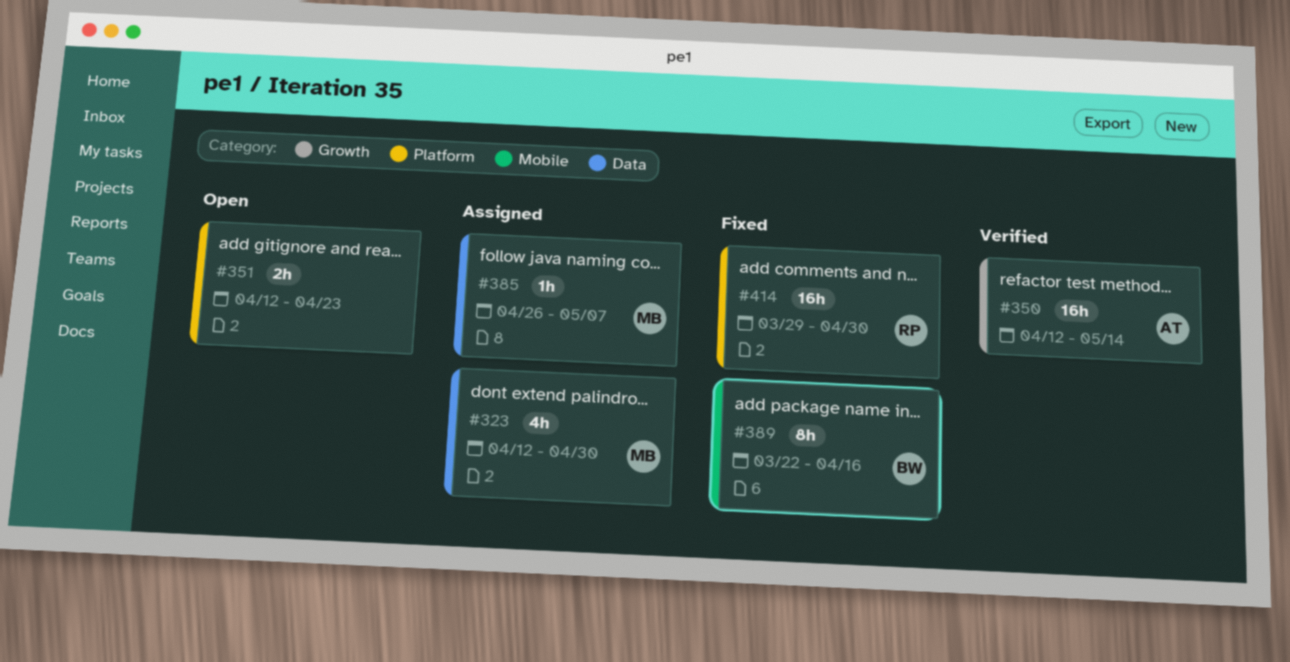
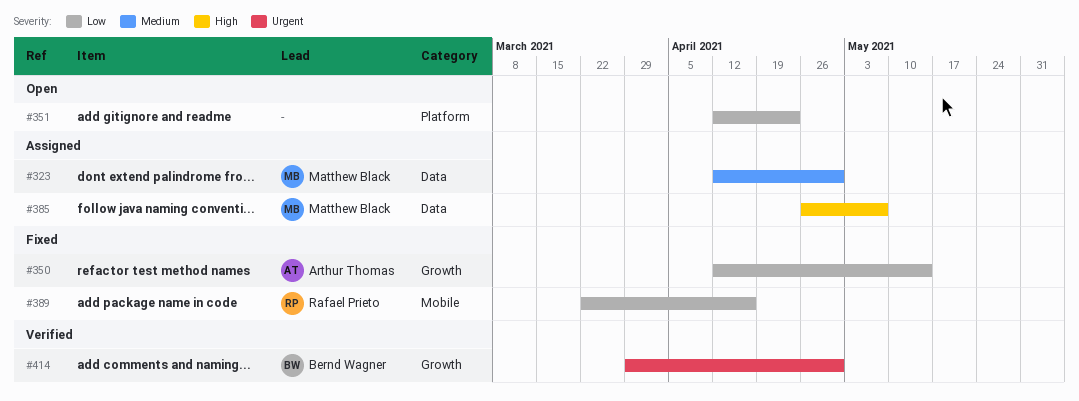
#350, status: Verified -> Fixed
#389, owner: Bernd Wagner -> Rafael Prieto
#414, status: Fixed -> Verified
#414, owner: Rafael Prieto -> Bernd Wagner
#414, label: Platform -> Growth

